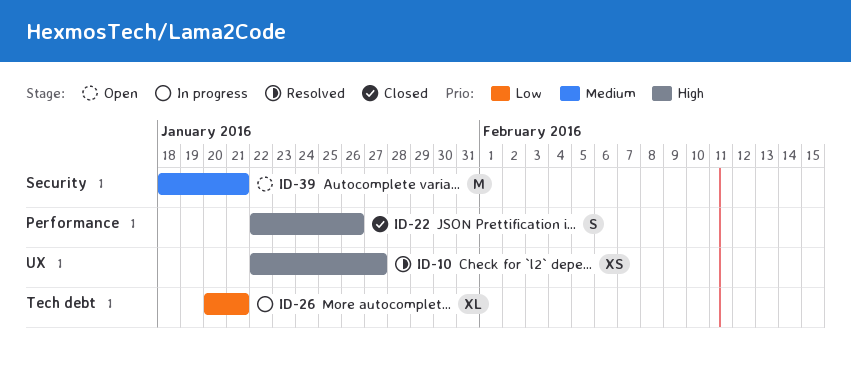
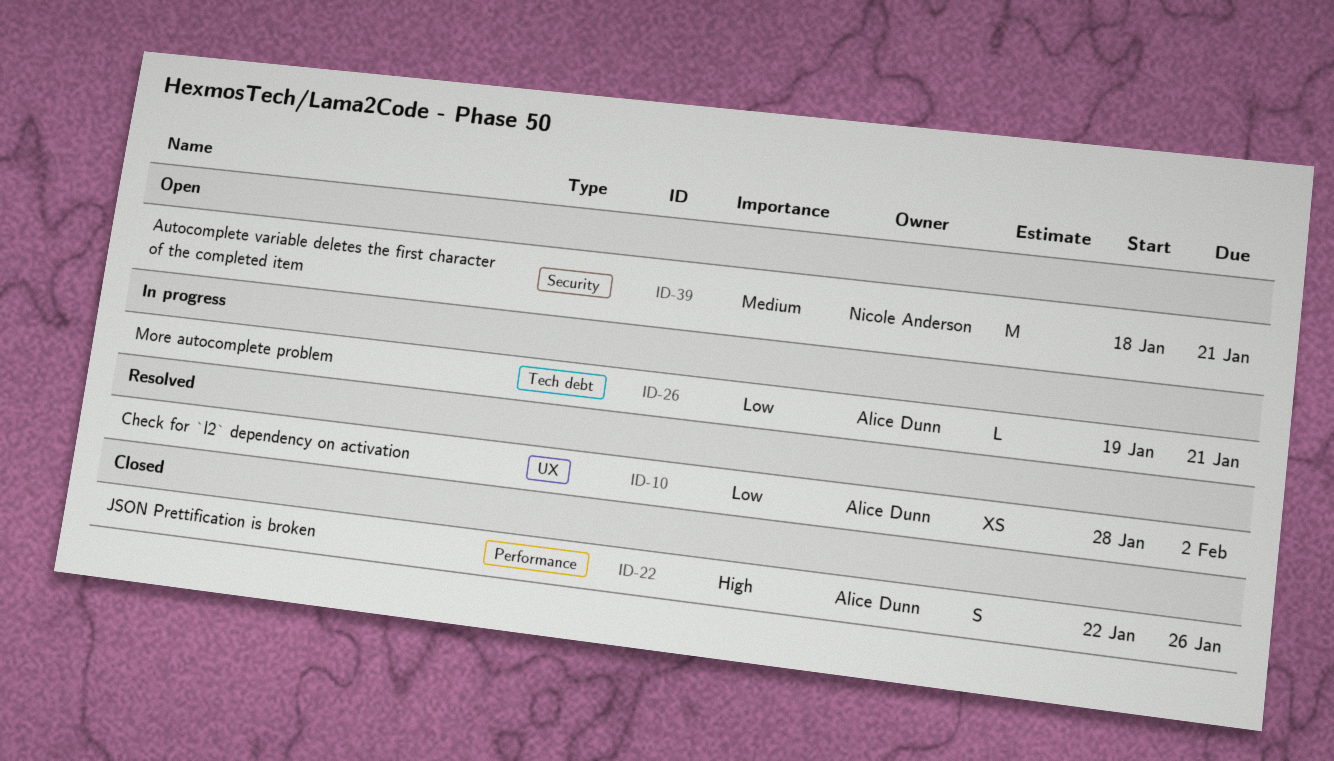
ID-10, priority: High -> Low
ID-10, start: Jan 22 -> Jan 28
ID-10, due: Jan 27 -> Feb 2
ID-26, estimate: XL -> L
ID-26, start: Jan 20 -> Jan 19

